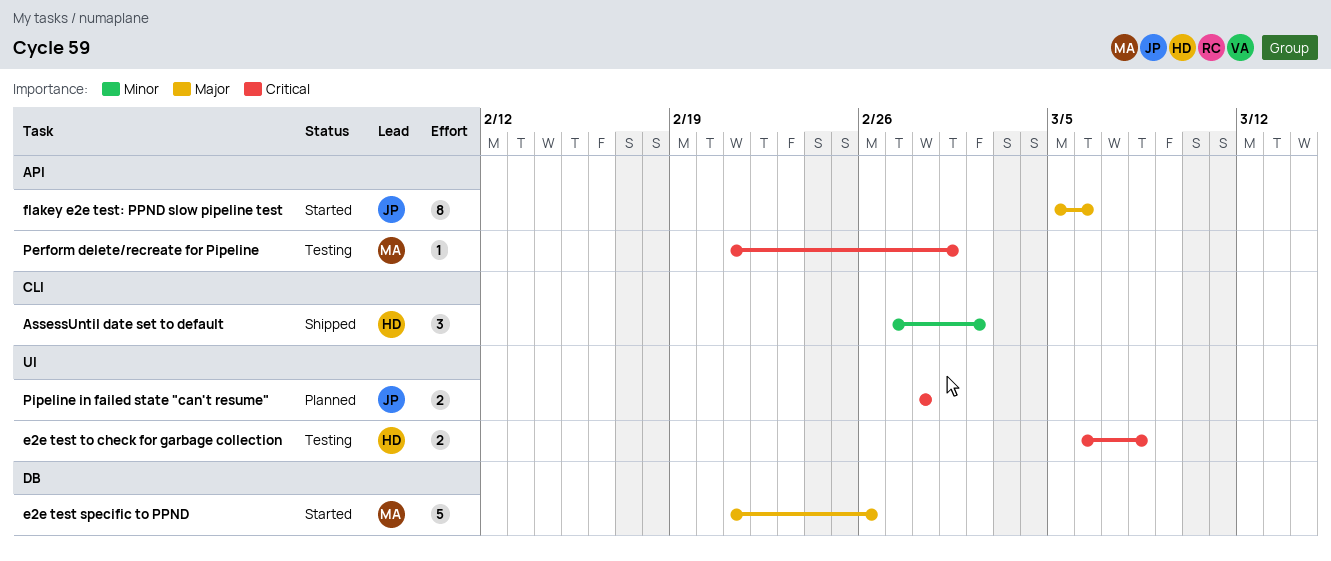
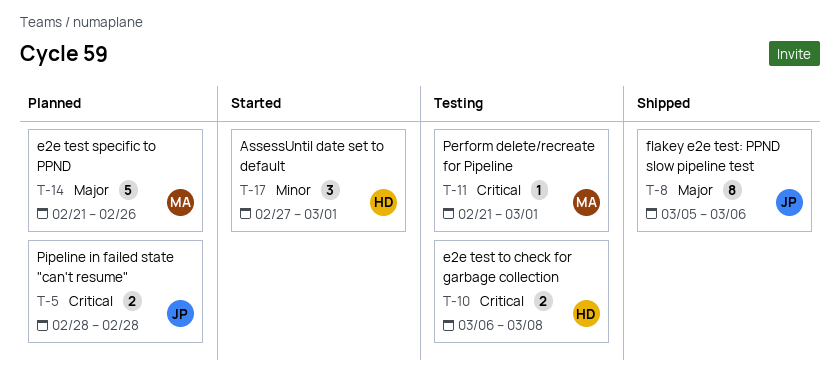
AssessUntil date set to default, status: Shipped -> Started
AssessUntil date set to default, due: Mar 2 -> Mar 1
e2e test specific to PPND, status: Started -> Planned
flakey e2e test: PPND slow pipeline test, status: Started -> Shipped

